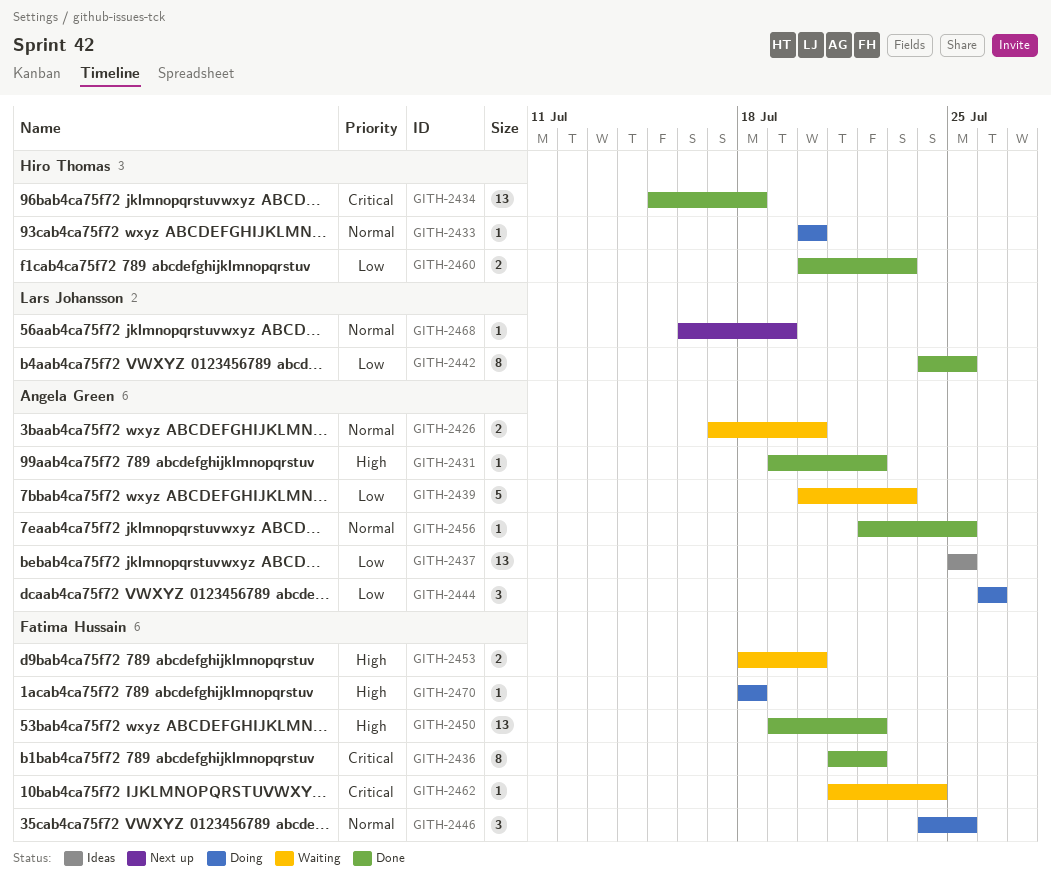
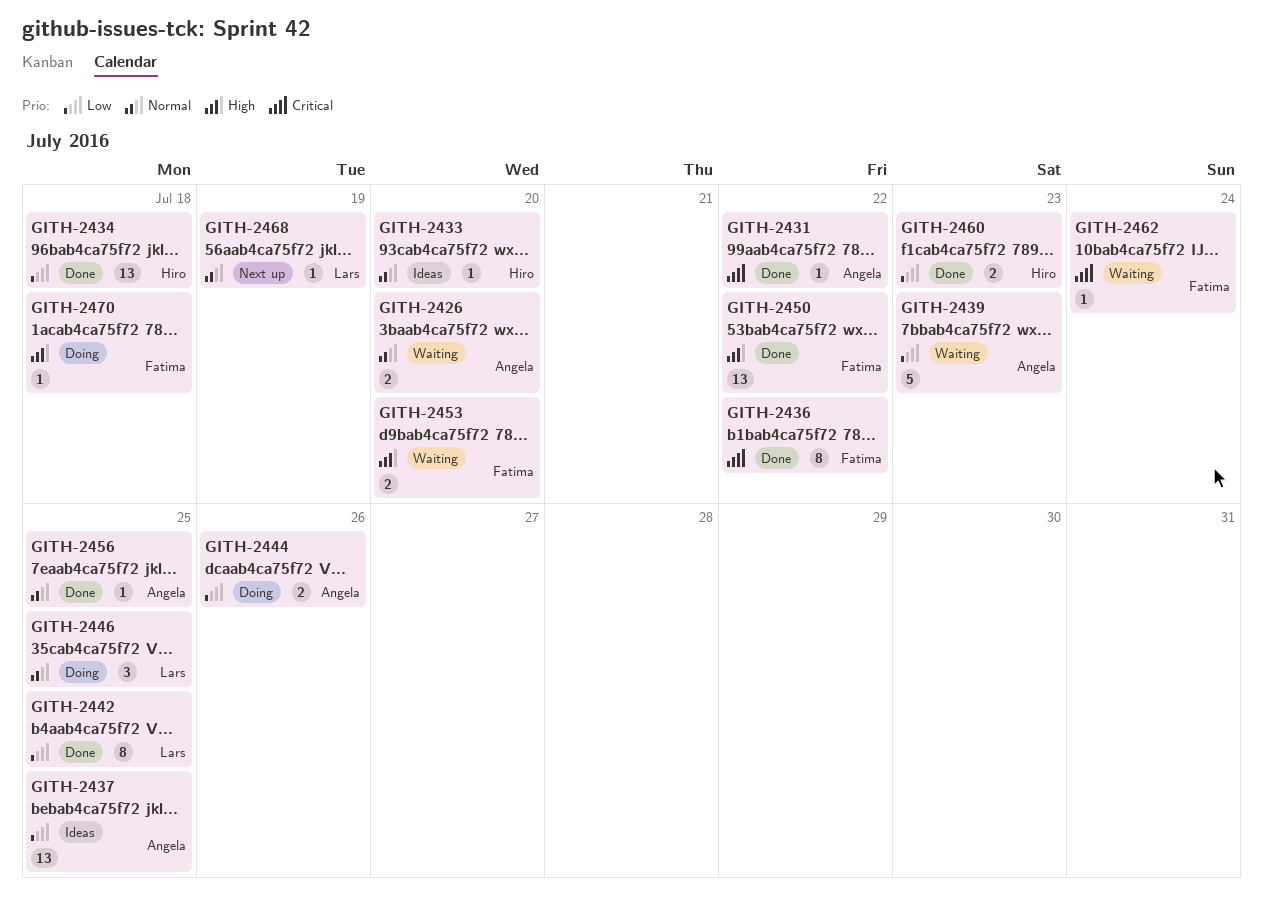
GITH-2431, priority: High -> Critical
GITH-2433, status: Doing -> Ideas
GITH-2434, priority: Critical -> Low
GITH-2444, estimate: 3 -> 2
GITH-2446, owner: Fatima Hussain -> Lars Johansson

